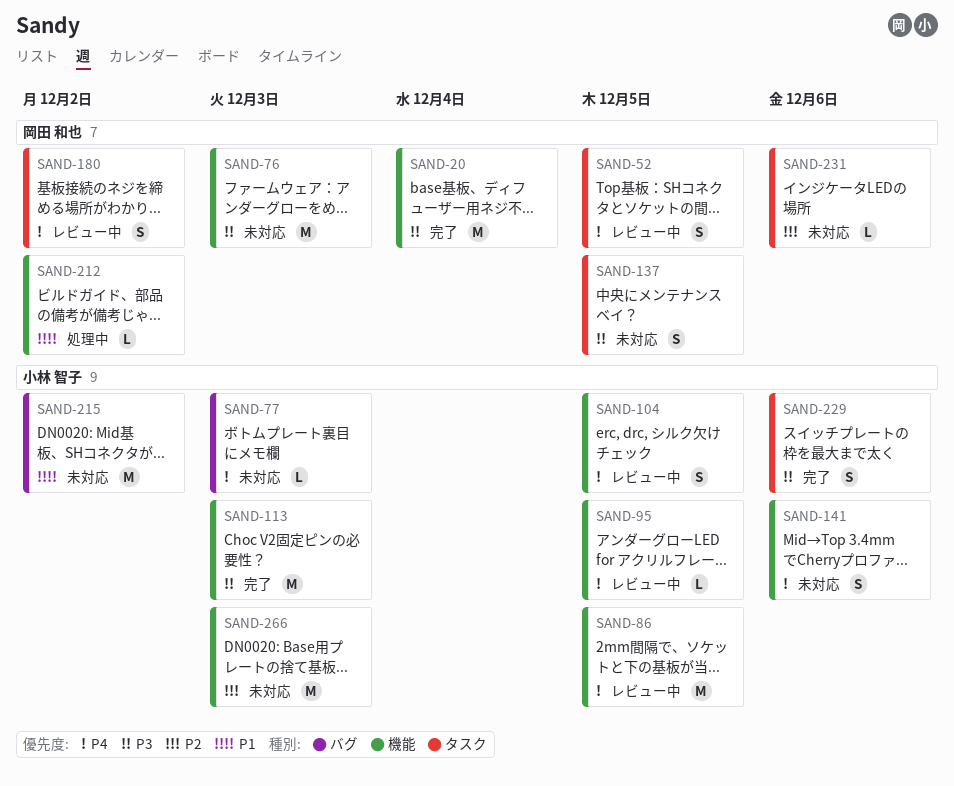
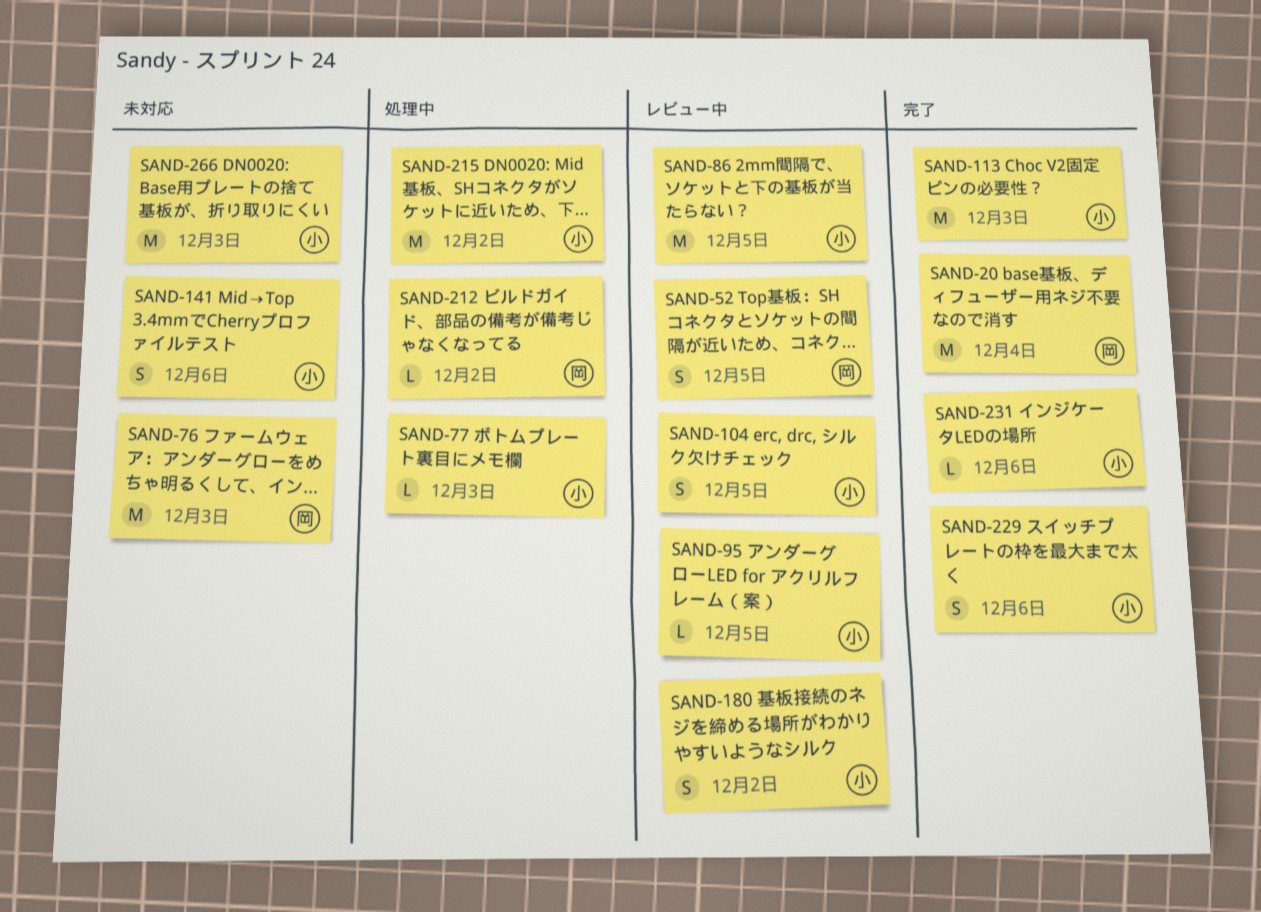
SAND-77, status: 未対応 -> 処理中
SAND-137: present -> none
SAND-180, owner: 岡田 和也 -> 小林 智子
SAND-215, status: 未対応 -> 処理中
SAND-231, status: 未対応 -> 完了
SAND-231, owner: 岡田 和也 -> 小林 智子

